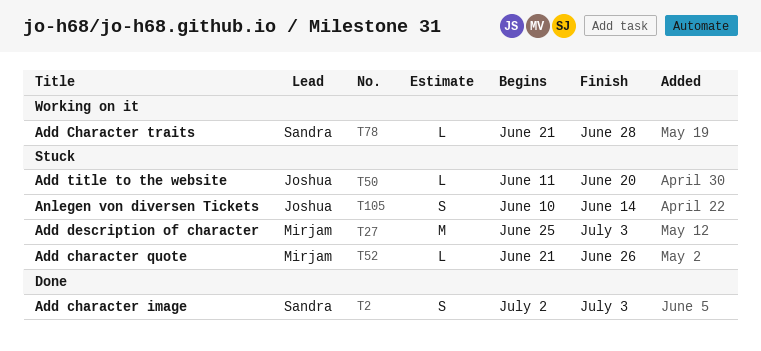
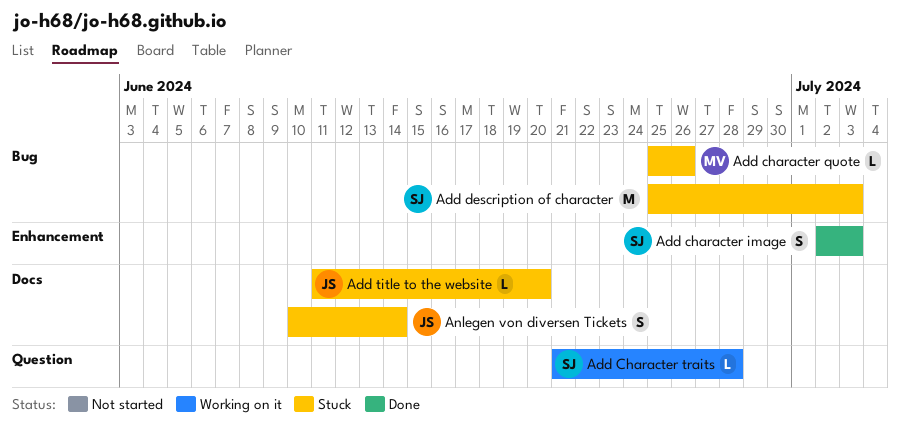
Add character quote, start: Jun 21 -> Jun 25
Add description of character, owner: Mirjam -> Sandra

